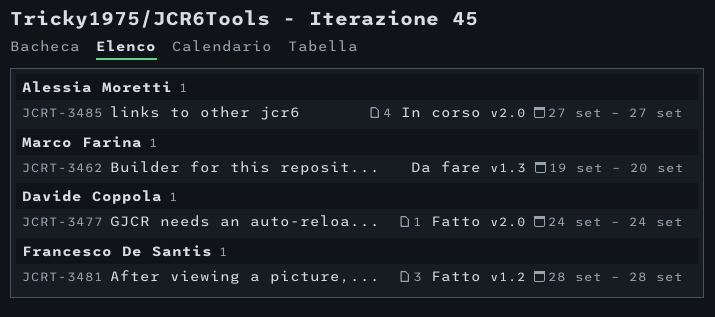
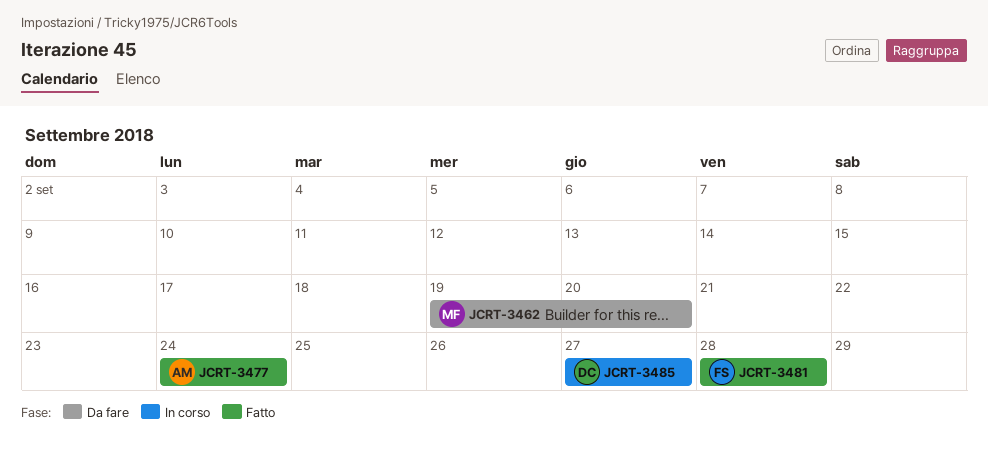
JCRT-3477, owner: Davide Coppola -> Alessia Moretti
JCRT-3485, owner: Alessia Moretti -> Davide Coppola

